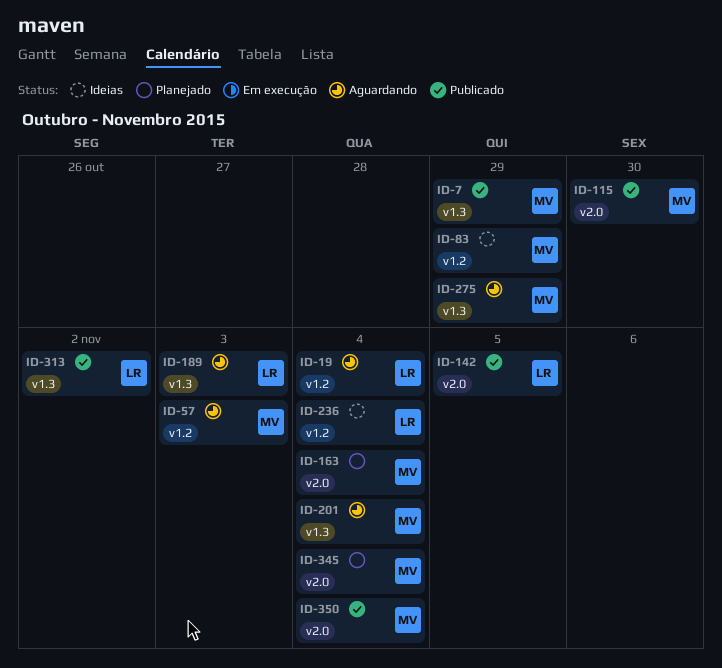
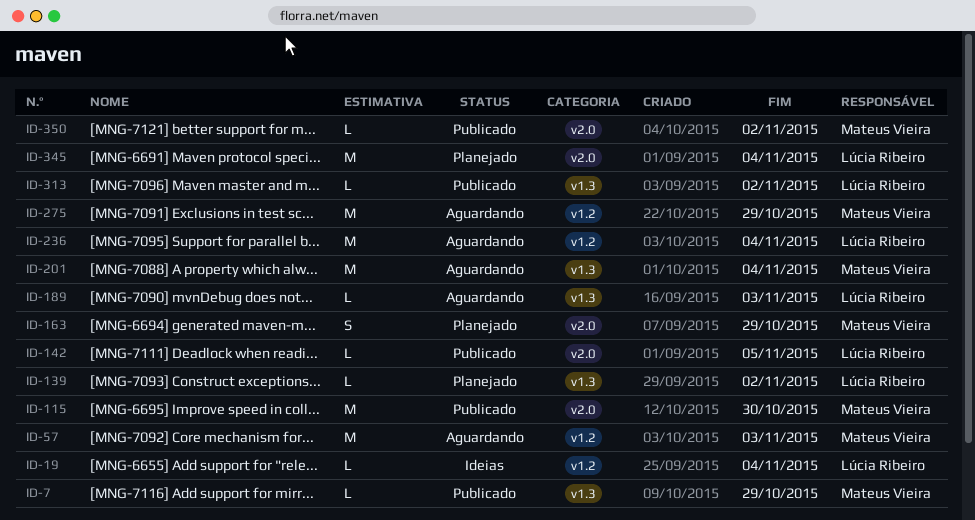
ID-19, status: Aguardando -> Ideias
ID-83: present -> none
ID-139: none -> present
ID-163, due: Nov 4 -> Oct 29
ID-236, status: Ideias -> Aguardando
ID-275, label: v1.3 -> v1.2
ID-345, owner: Mateus Vieira -> Lúcia Ribeiro
ID-350, due: Nov 4 -> Nov 2

